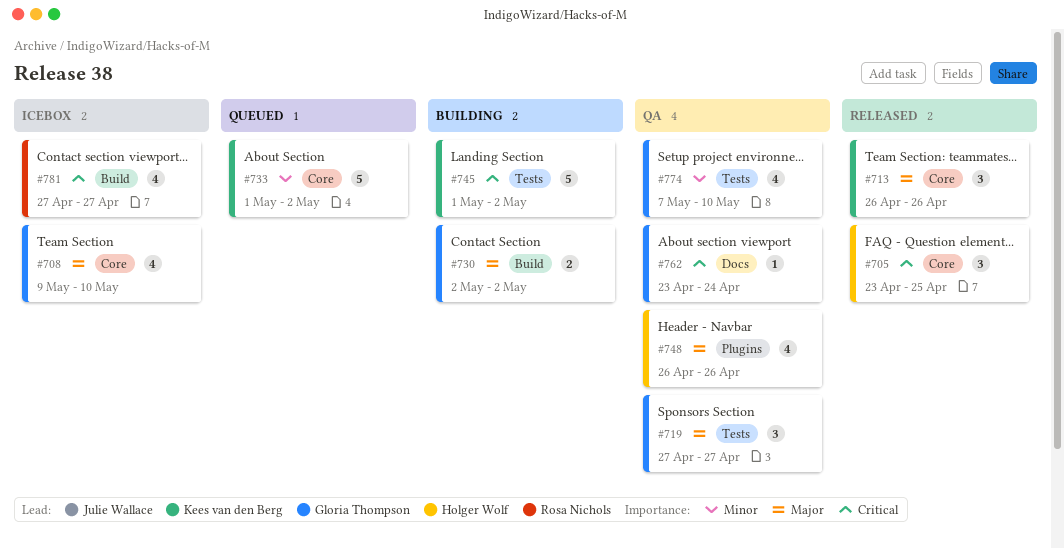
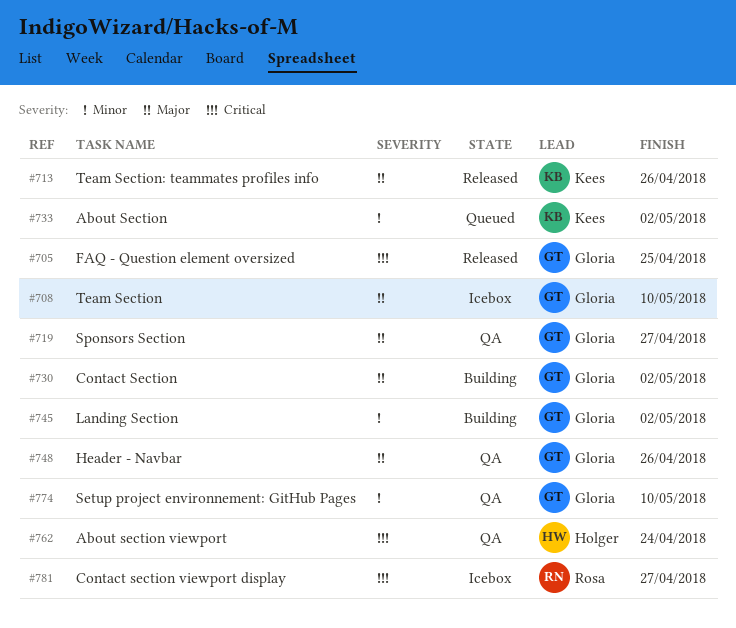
#705, owner: Holger Wolf -> Gloria Thompson
#745, owner: Kees van den Berg -> Gloria Thompson
#745, priority: Critical -> Minor
#748, owner: Holger Wolf -> Gloria Thompson
#762, owner: Gloria Thompson -> Holger Wolf

